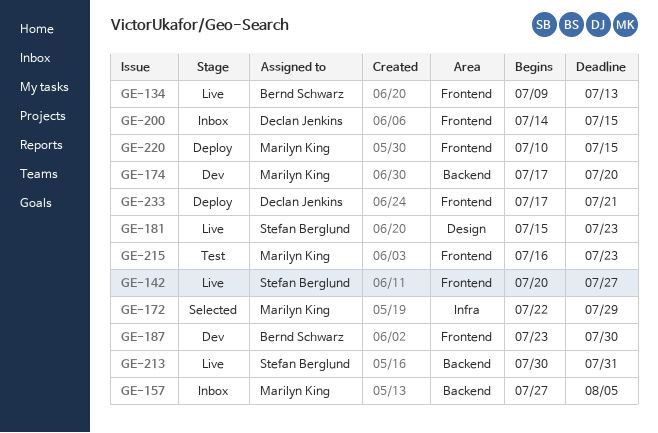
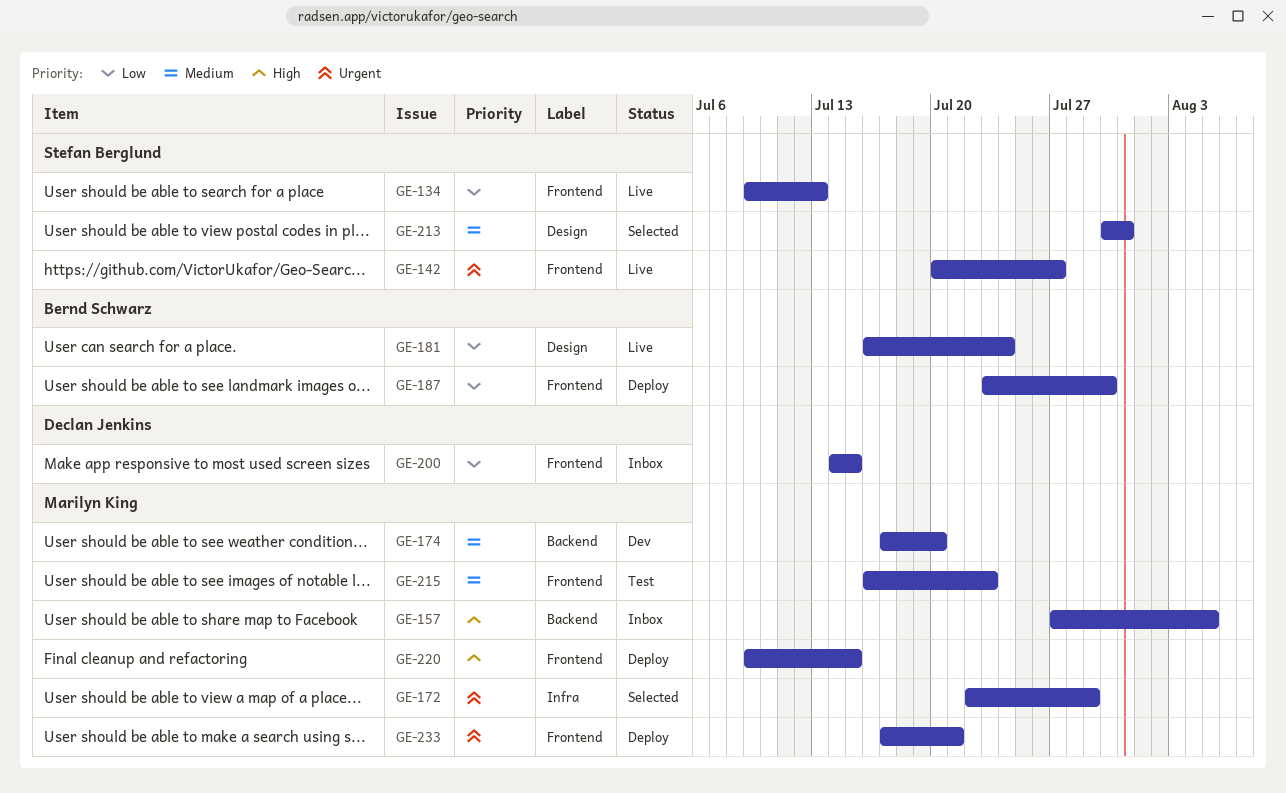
GE-134, owner: Bernd Schwarz -> Stefan Berglund
GE-181, owner: Stefan Berglund -> Bernd Schwarz
GE-181, start: Jul 15 -> Jul 16
GE-181, due: Jul 23 -> Jul 24
GE-187, status: Dev -> Deploy
GE-213, status: Live -> Selected
GE-213, label: Backend -> Design
GE-220, start: Jul 10 -> Jul 9
GE-233, owner: Declan Jenkins -> Marilyn King

